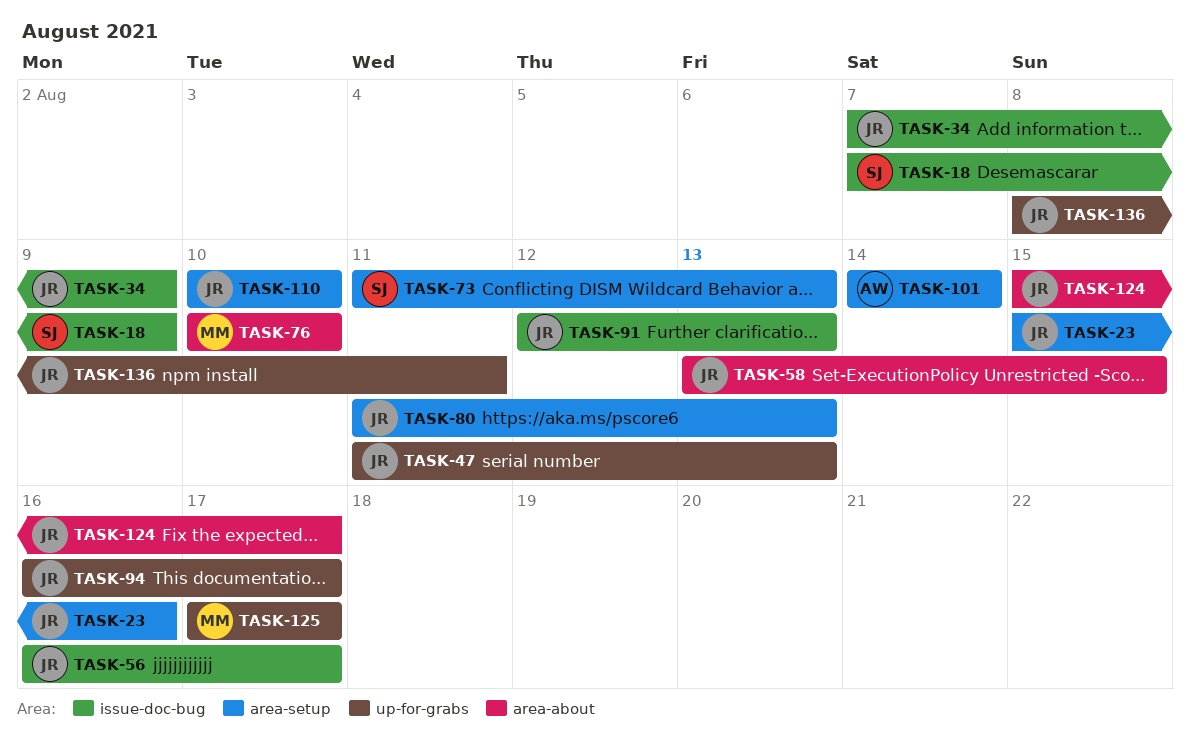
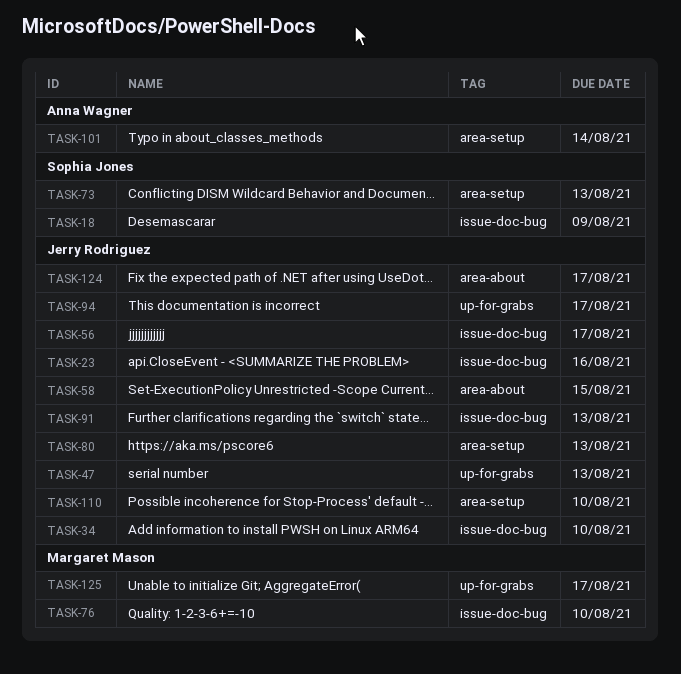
TASK-23, label: area-setup -> issue-doc-bug
TASK-34, due: Aug 9 -> Aug 10
TASK-76, label: area-about -> issue-doc-bug
TASK-136: present -> none

